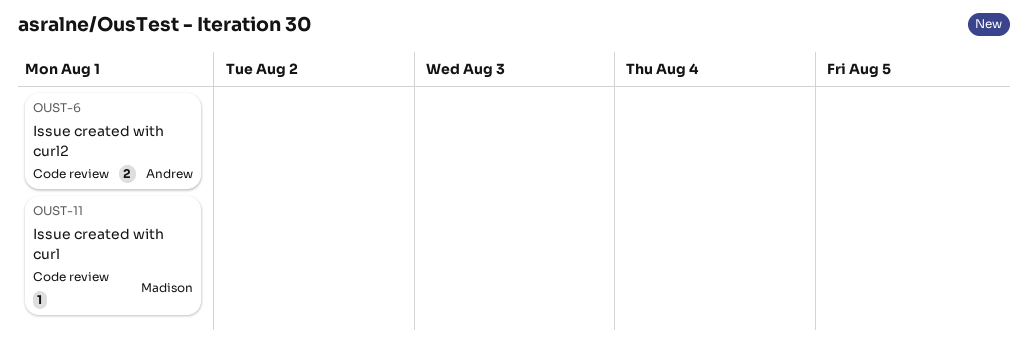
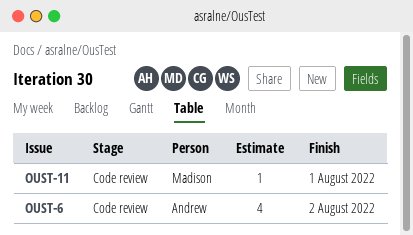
OUST-6, estimate: 2 -> 4
OUST-6, due: Aug 1 -> Aug 2

